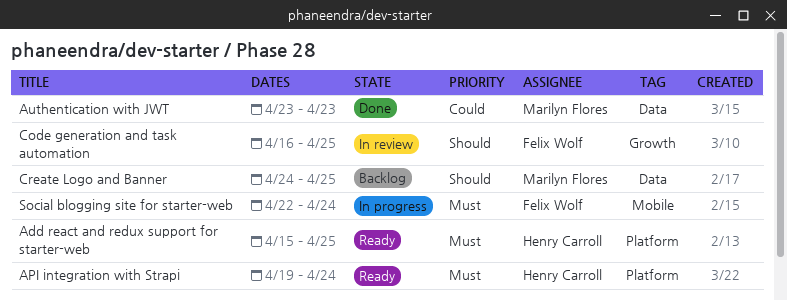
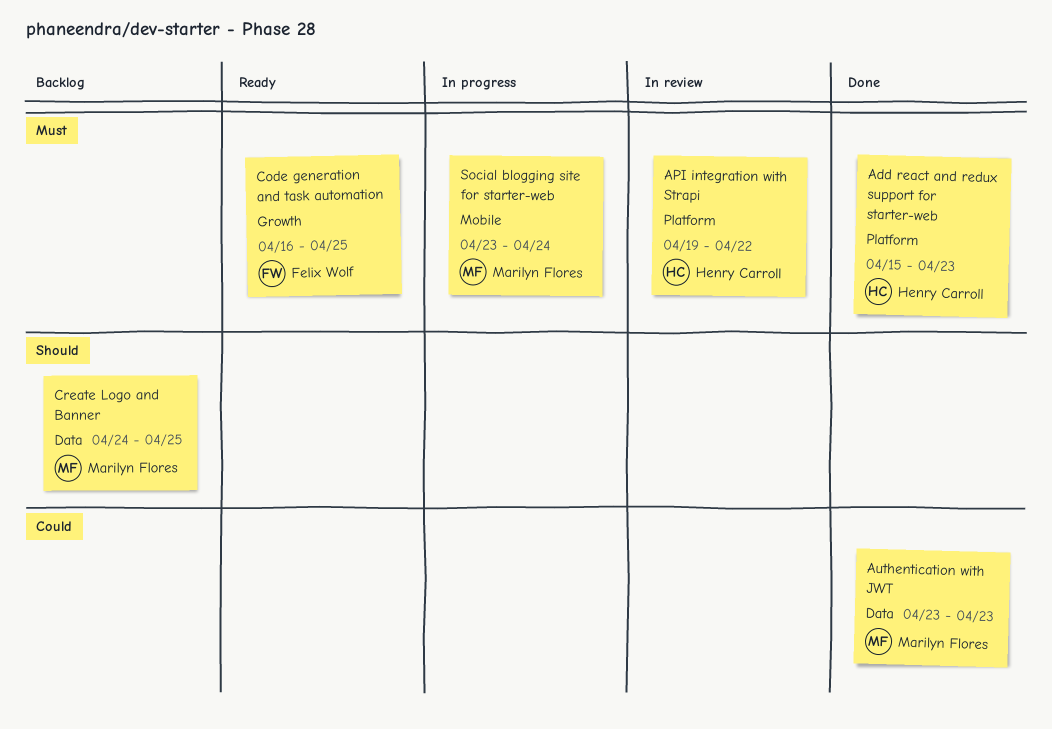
Add react and redux support for starter-web, status: Ready -> Done
Add react and redux support for starter-web, due: Apr 25 -> Apr 23
API integration with Strapi, status: Ready -> In review
API integration with Strapi, due: Apr 24 -> Apr 22
Code generation and task automation, status: In review -> Ready
Code generation and task automation, priority: Should -> Must
Social blogging site for starter-web, owner: Felix Wolf -> Marilyn Flores
Social blogging site for starter-web, start: Apr 22 -> Apr 23

